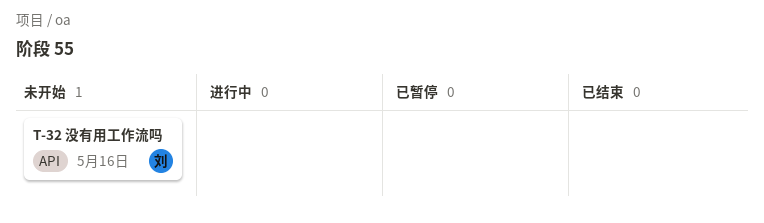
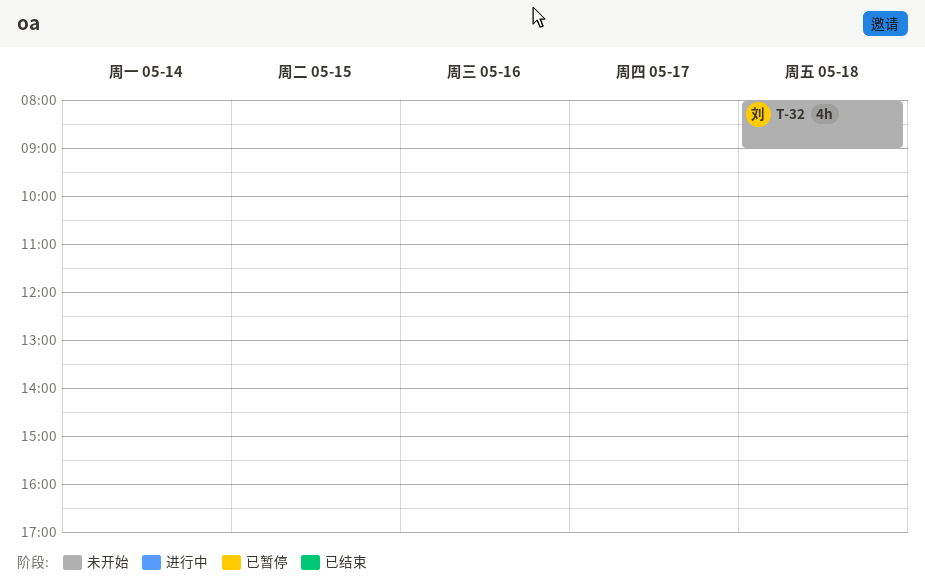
T-32, day: May 16 -> May 18

